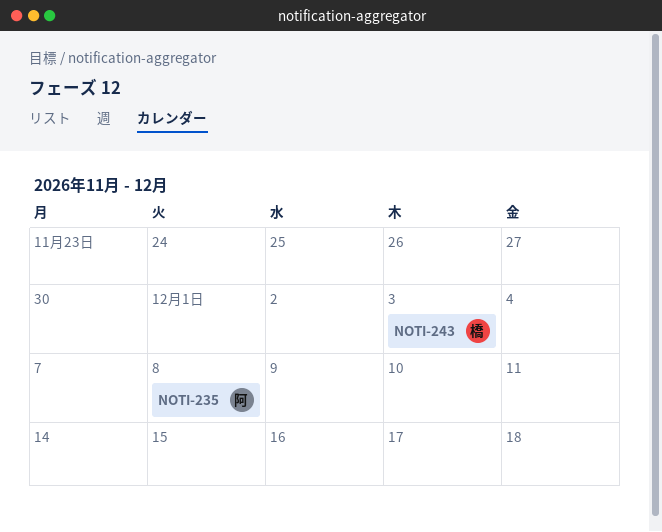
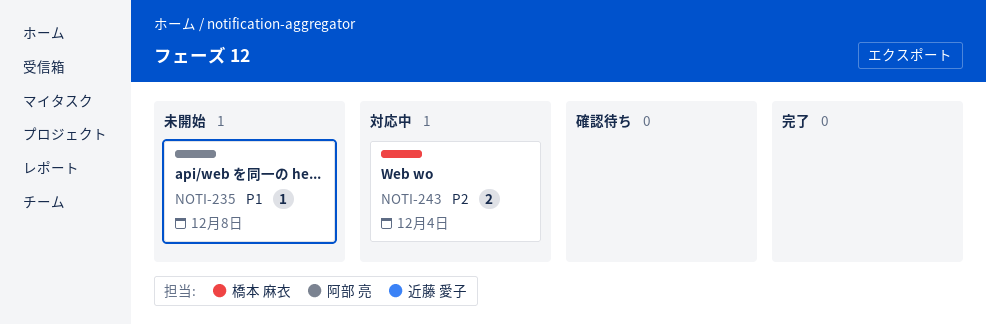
NOTI-243, due: Dec 3 -> Dec 4

